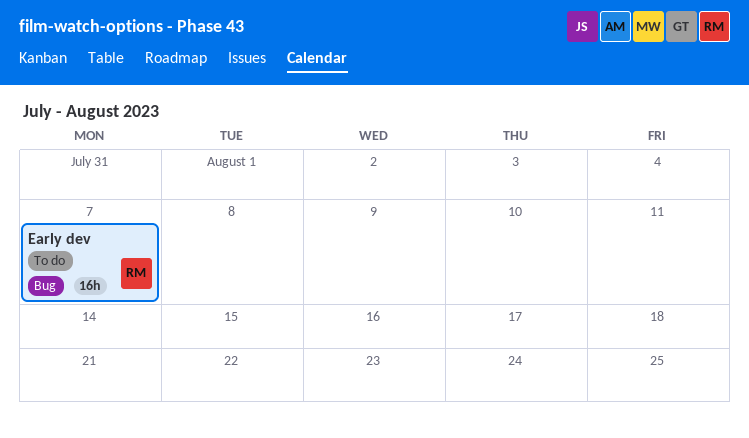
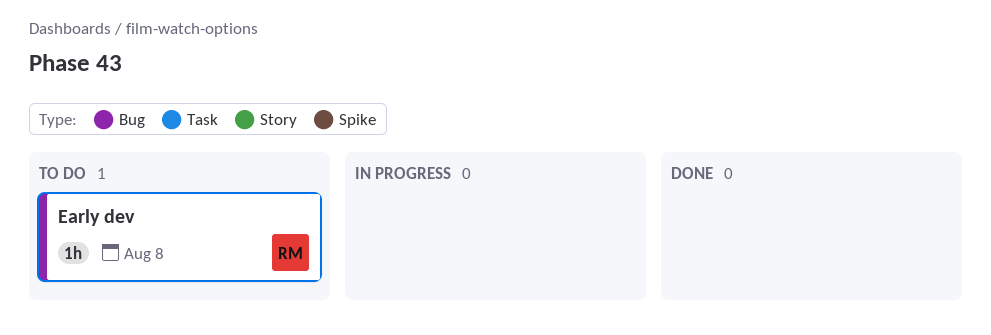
Early dev, estimate: 16h -> 1h
Early dev, due: Aug 7 -> Aug 8

